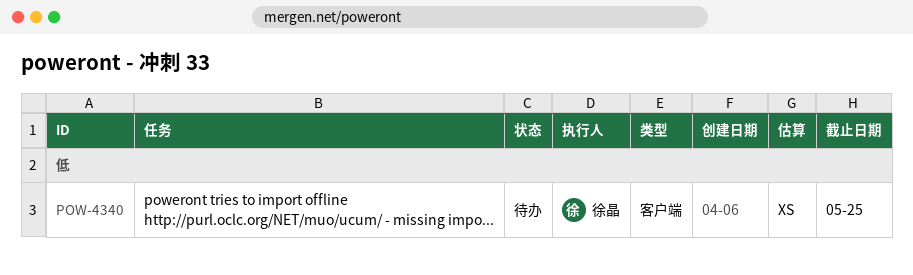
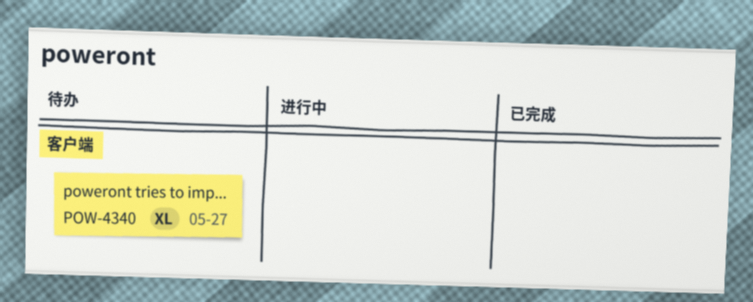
POW-4340, estimate: XS -> XL
POW-4340, due: May 25 -> May 27

